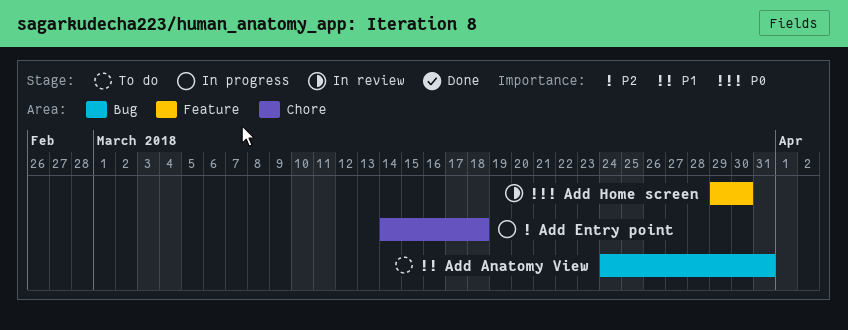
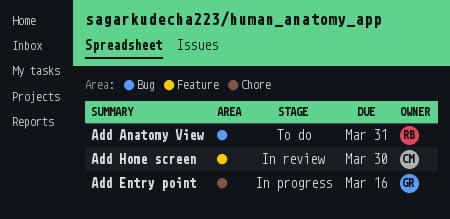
Add Entry point, due: Mar 18 -> Mar 16

